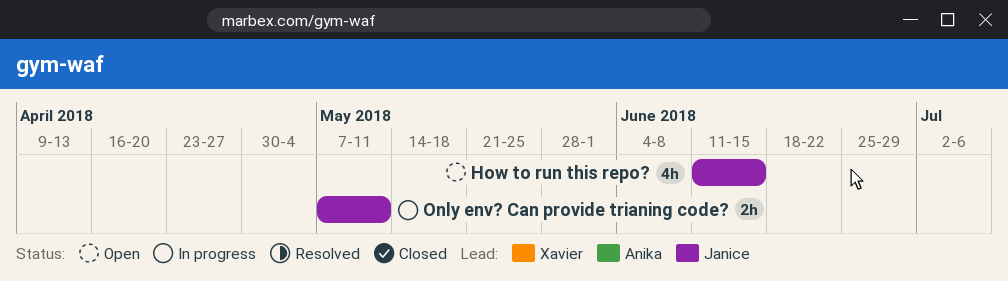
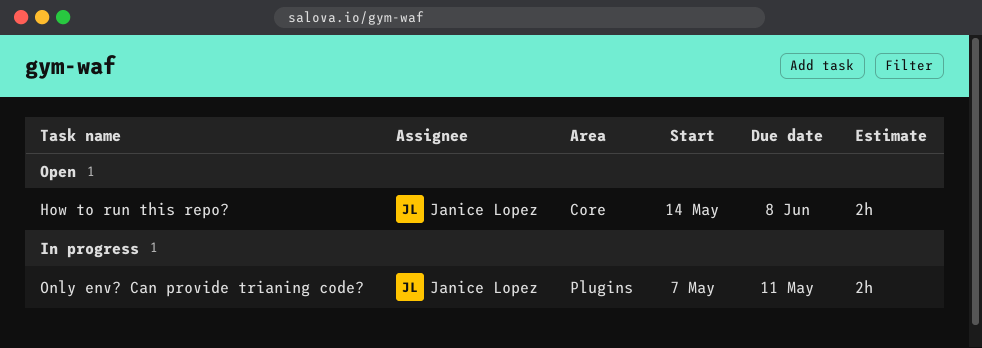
How to run this repo?, estimate: 4h -> 2h
How to run this repo?, start: Jun 11 -> May 14
How to run this repo?, due: Jun 15 -> Jun 8

